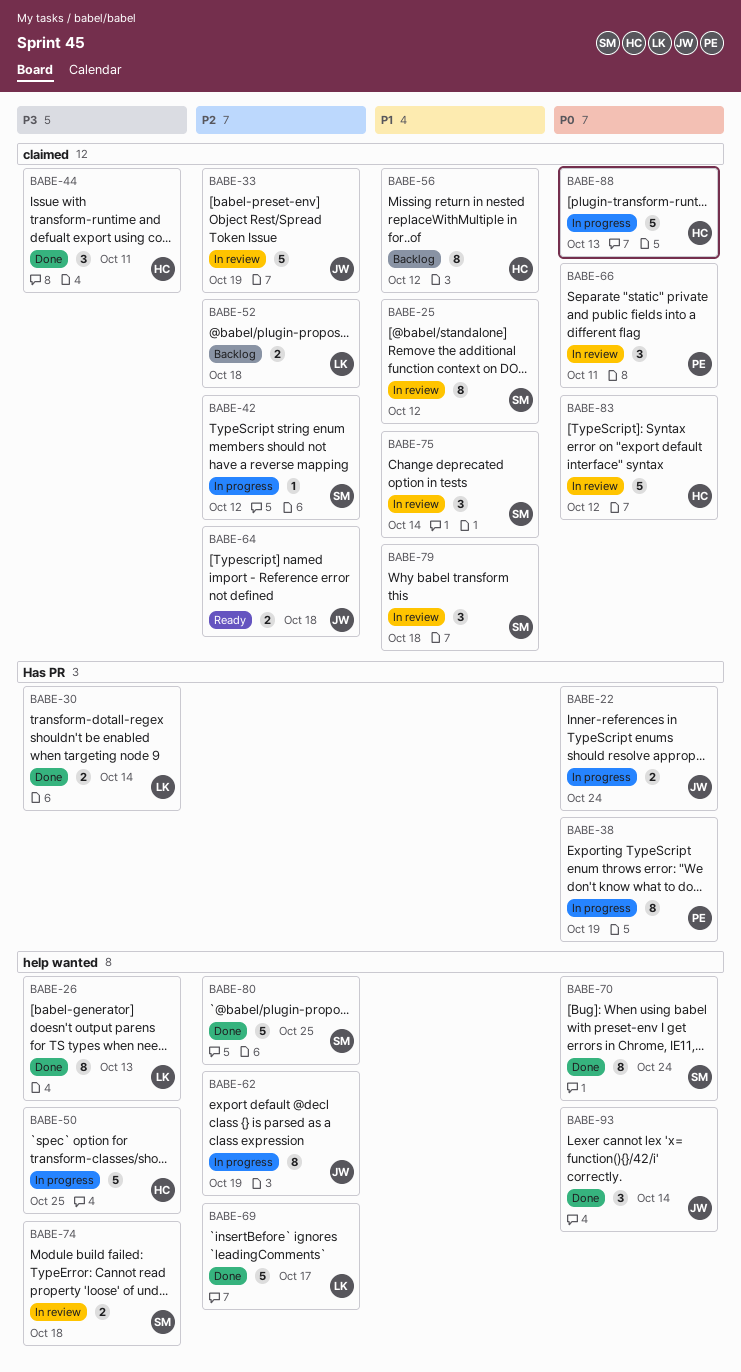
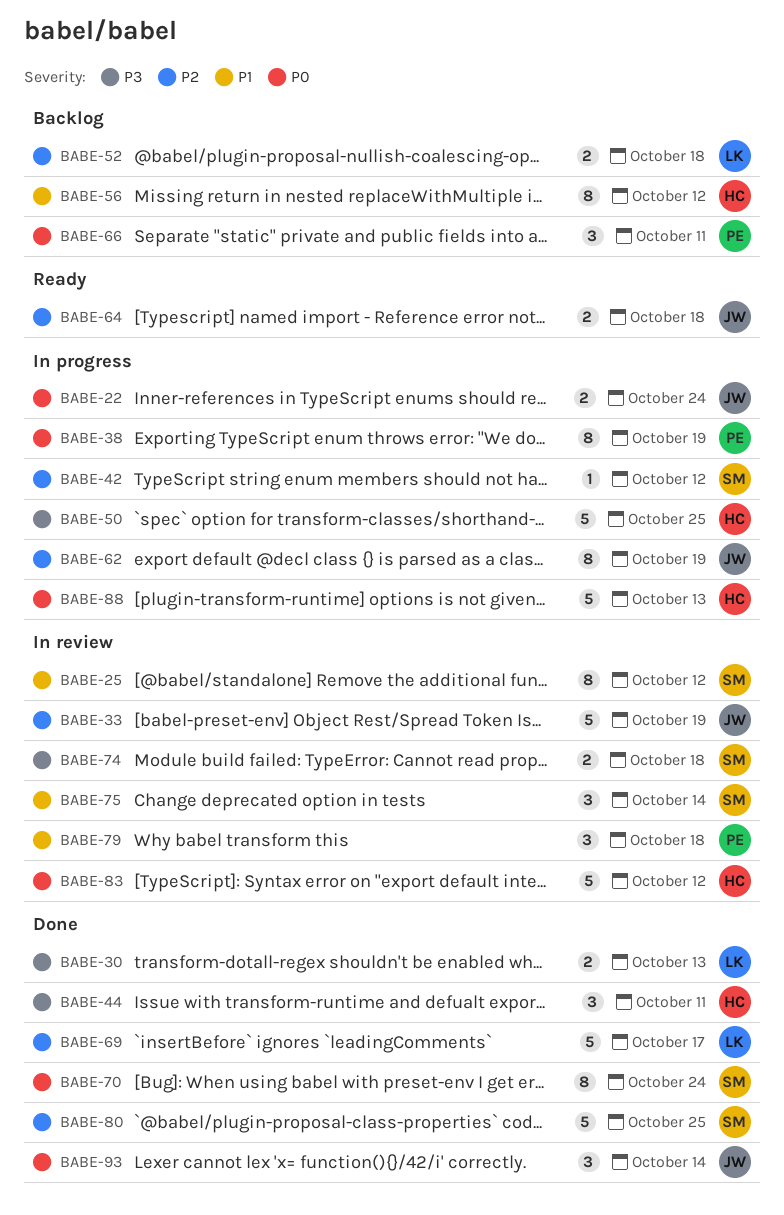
BABE-26: present -> none
BABE-30, due: Oct 14 -> Oct 13
BABE-66, status: In review -> Backlog
BABE-79, owner: SM -> PE

